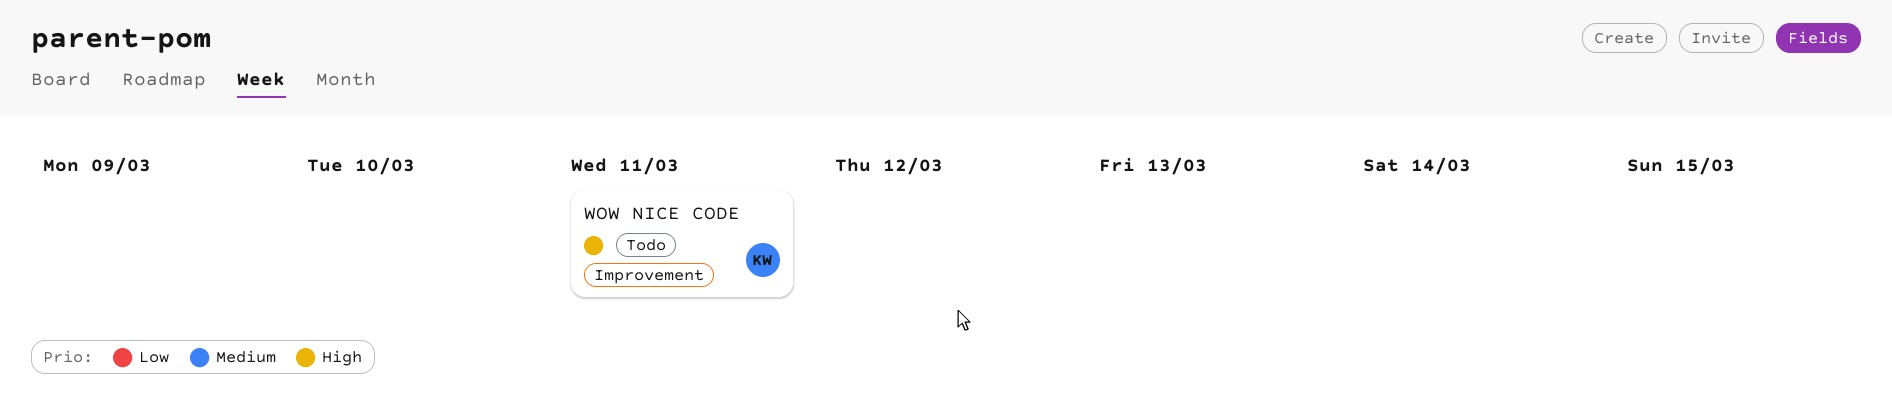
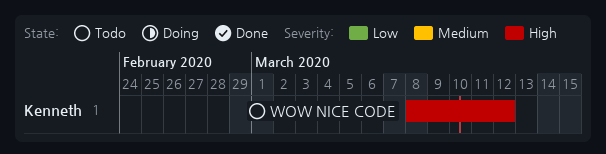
WOW NICE CODE, due: Mar 11 -> Mar 12

